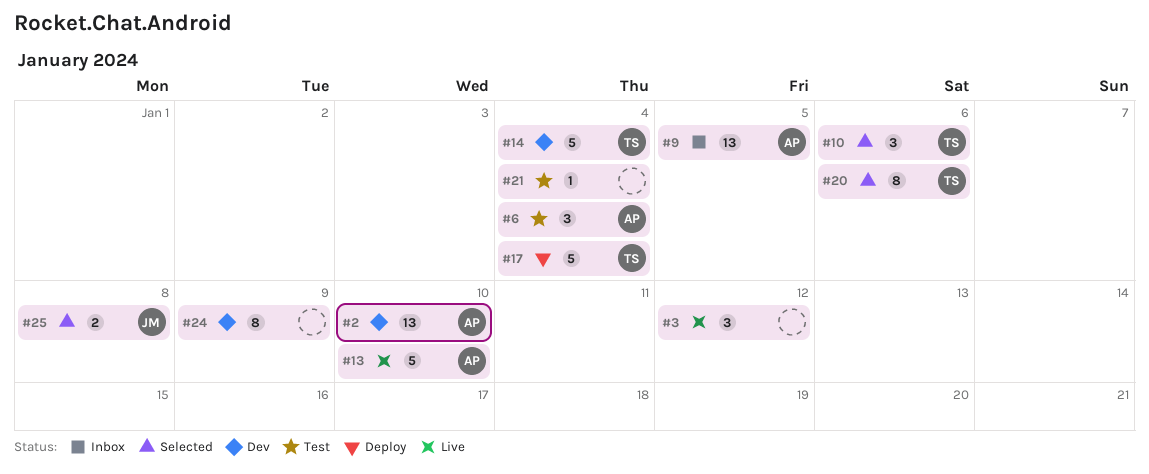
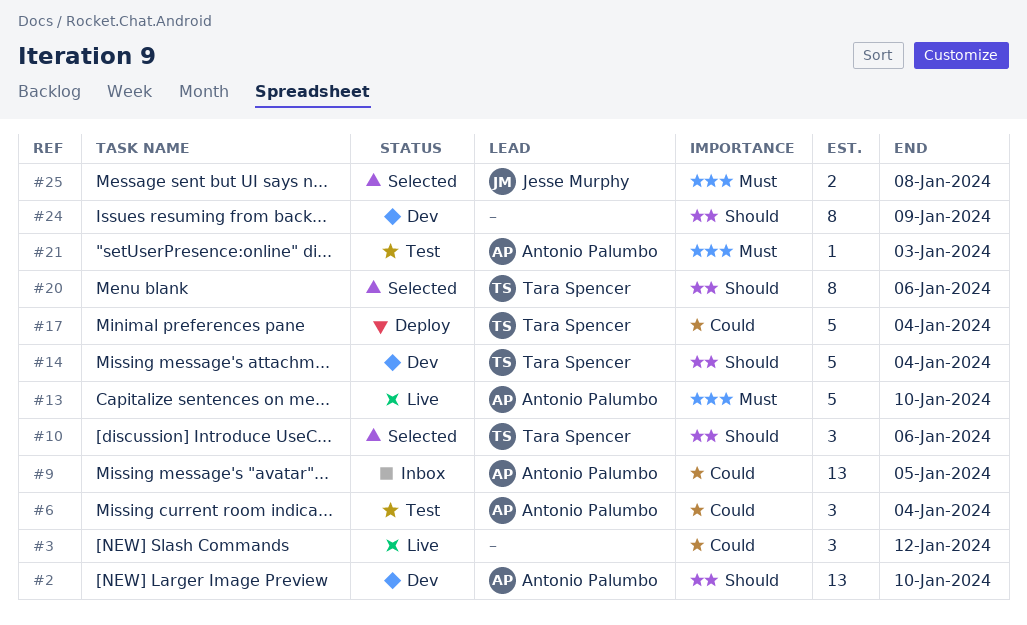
#21, owner: none -> Antonio Palumbo
#21, due: Jan 4 -> Jan 3

